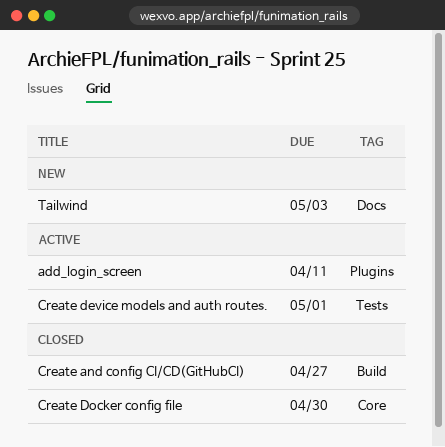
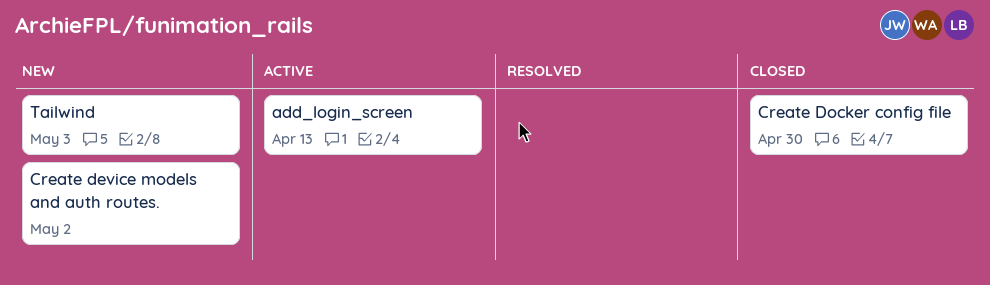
add_login_screen, due: Apr 11 -> Apr 13
Create and config CI/CD(GitHubCI): present -> none
Create device models and auth routes., status: Active -> New
Create device models and auth routes., due: May 1 -> May 2

